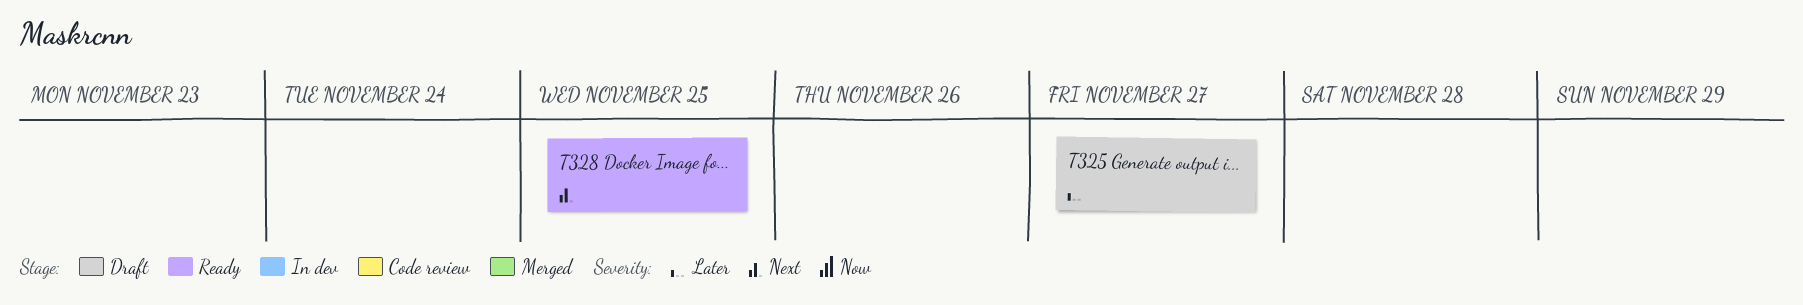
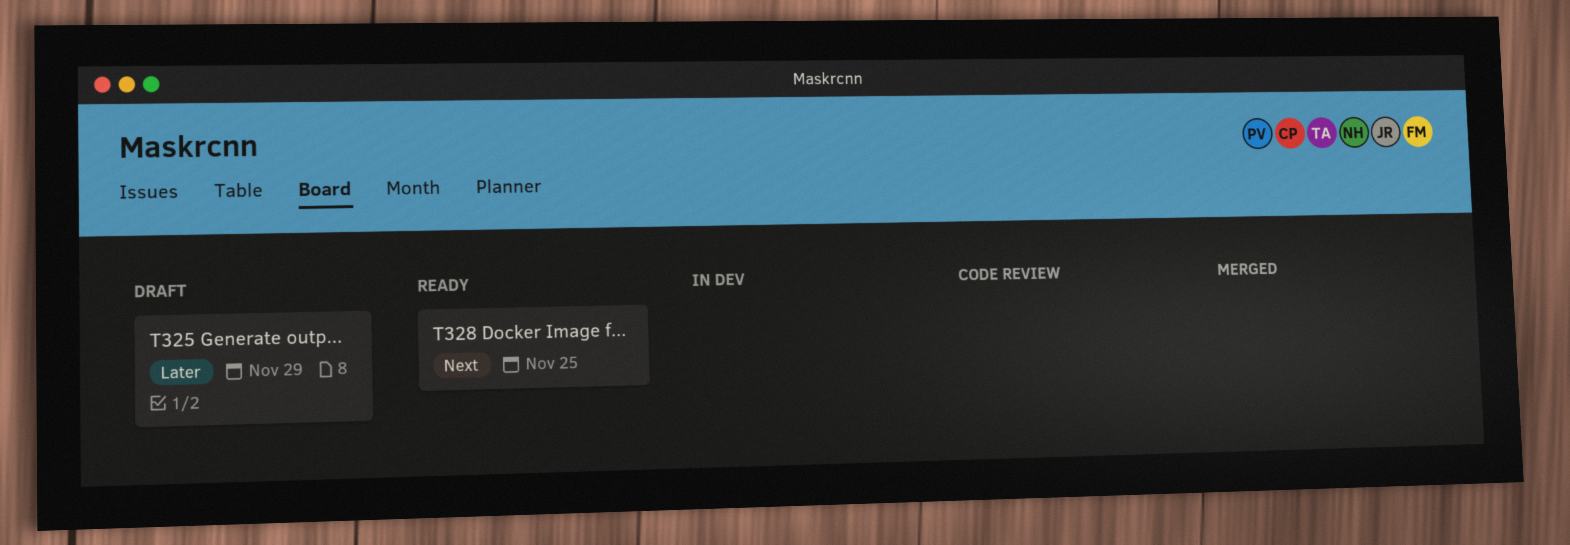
T325, due: Nov 27 -> Nov 29

